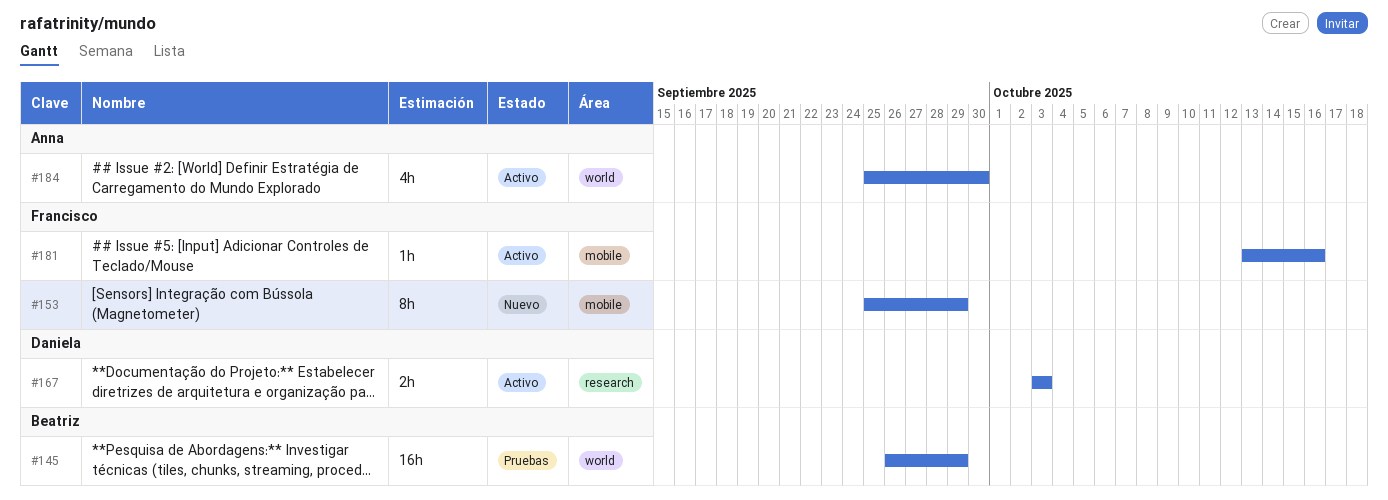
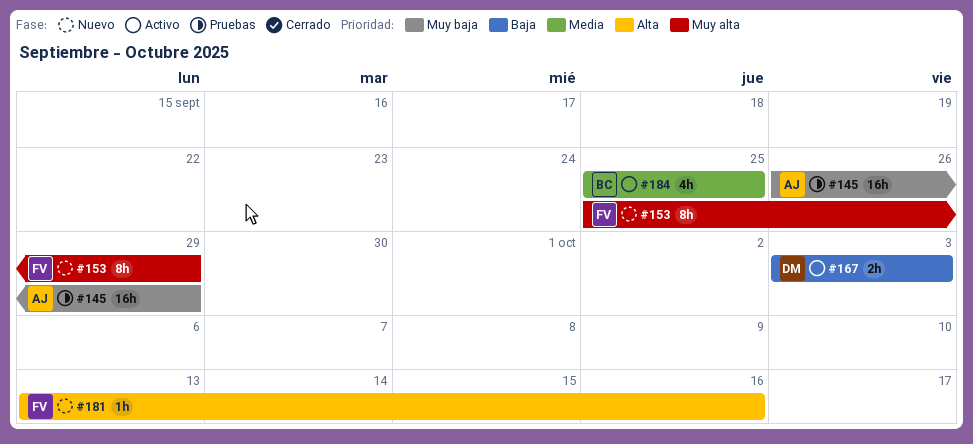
#145, owner: Beatriz -> Anna
#181, status: Activo -> Nuevo
#184, owner: Anna -> Beatriz
#184, due: Sep 30 -> Sep 25

